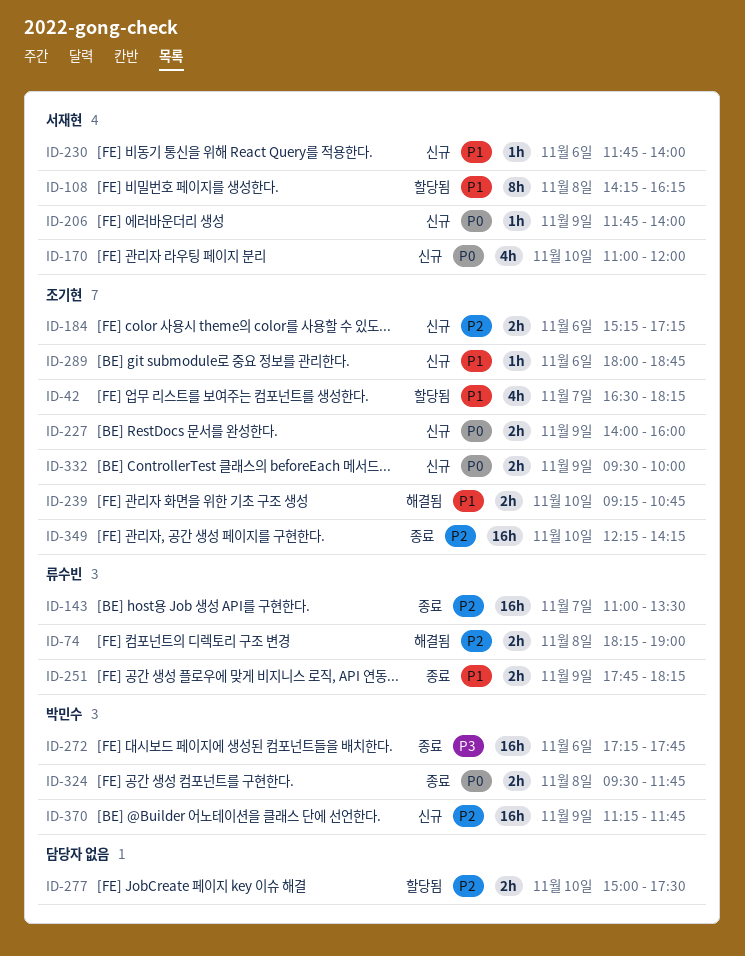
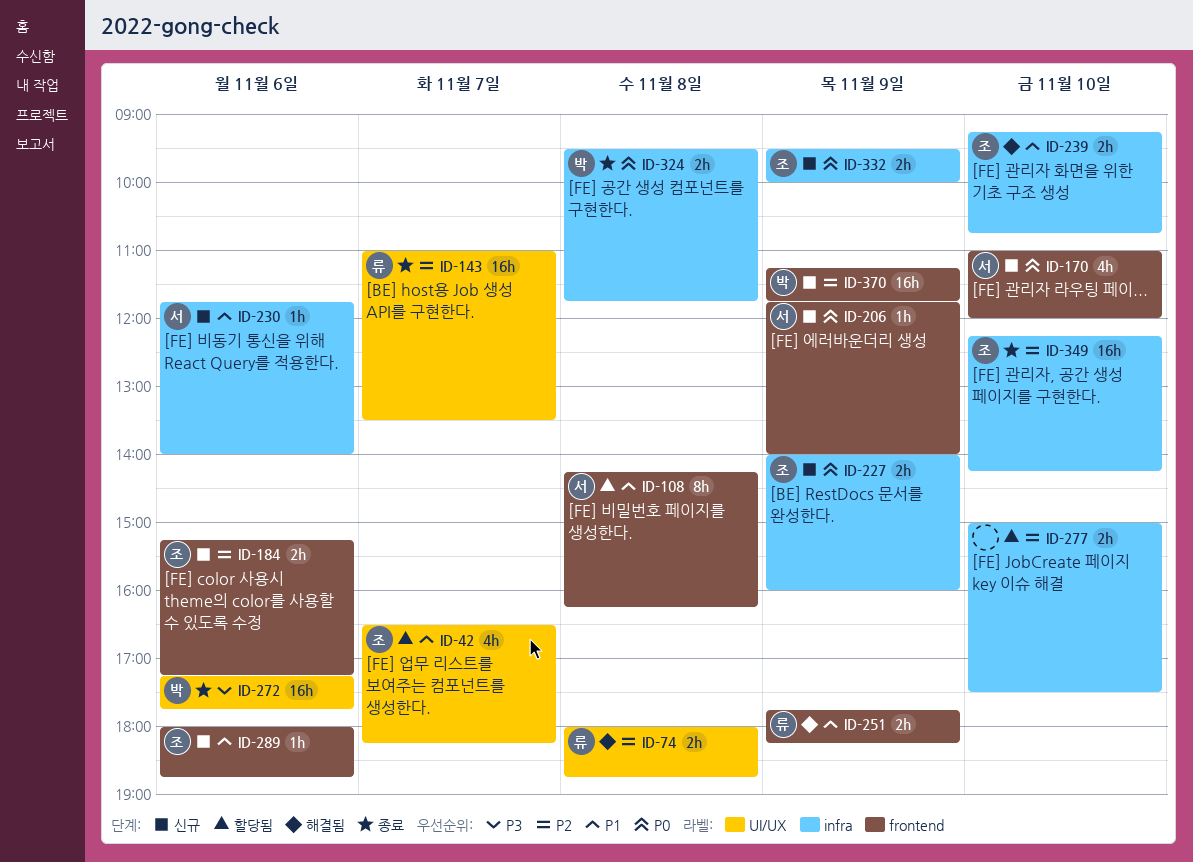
ID-74, begins: 18:15 -> 18:00
ID-74, ends: 19:00 -> 18:45
ID-251, status: 종료 -> 해결됨

